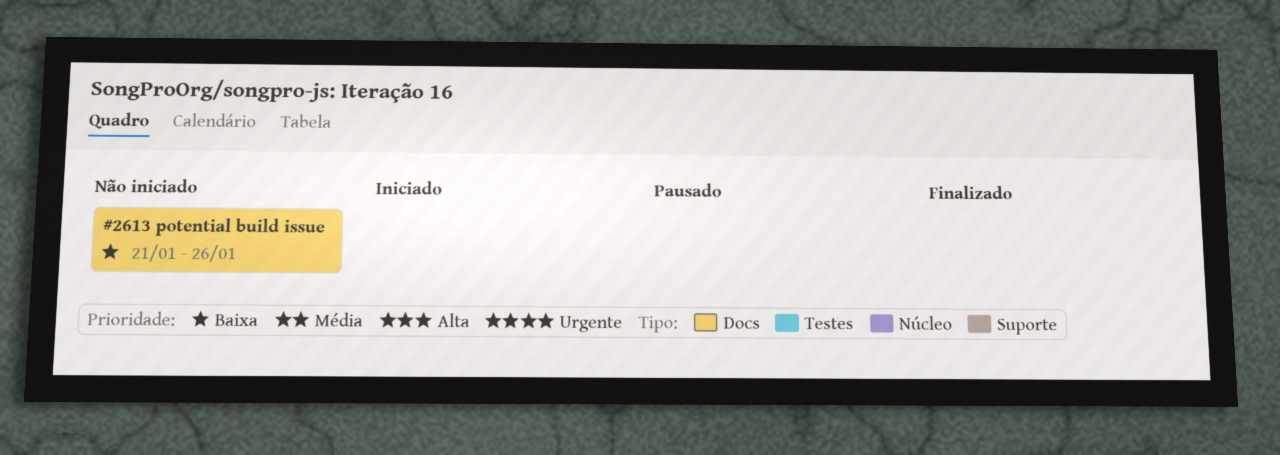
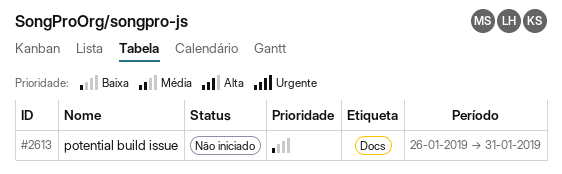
#2613, start: Jan 21 -> Jan 26
#2613, due: Jan 26 -> Jan 31

